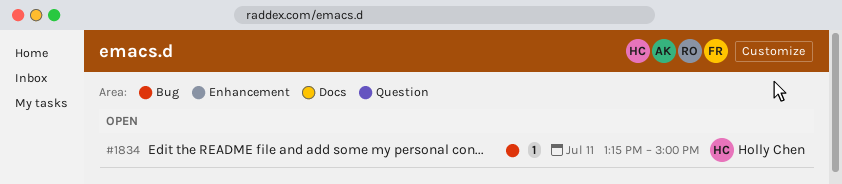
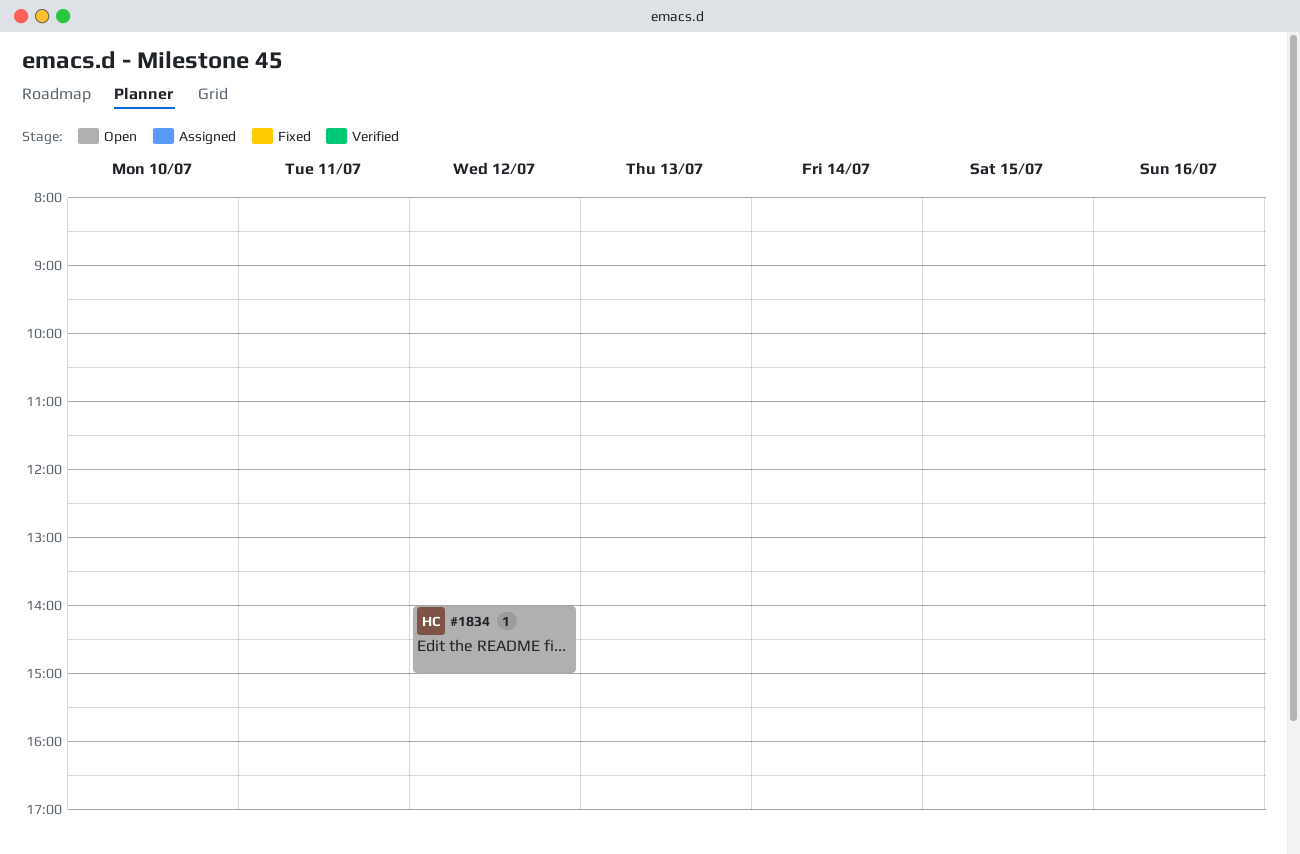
#1834, day: Jul 11 -> Jul 12
#1834, begins: 13:15 -> 14:00

